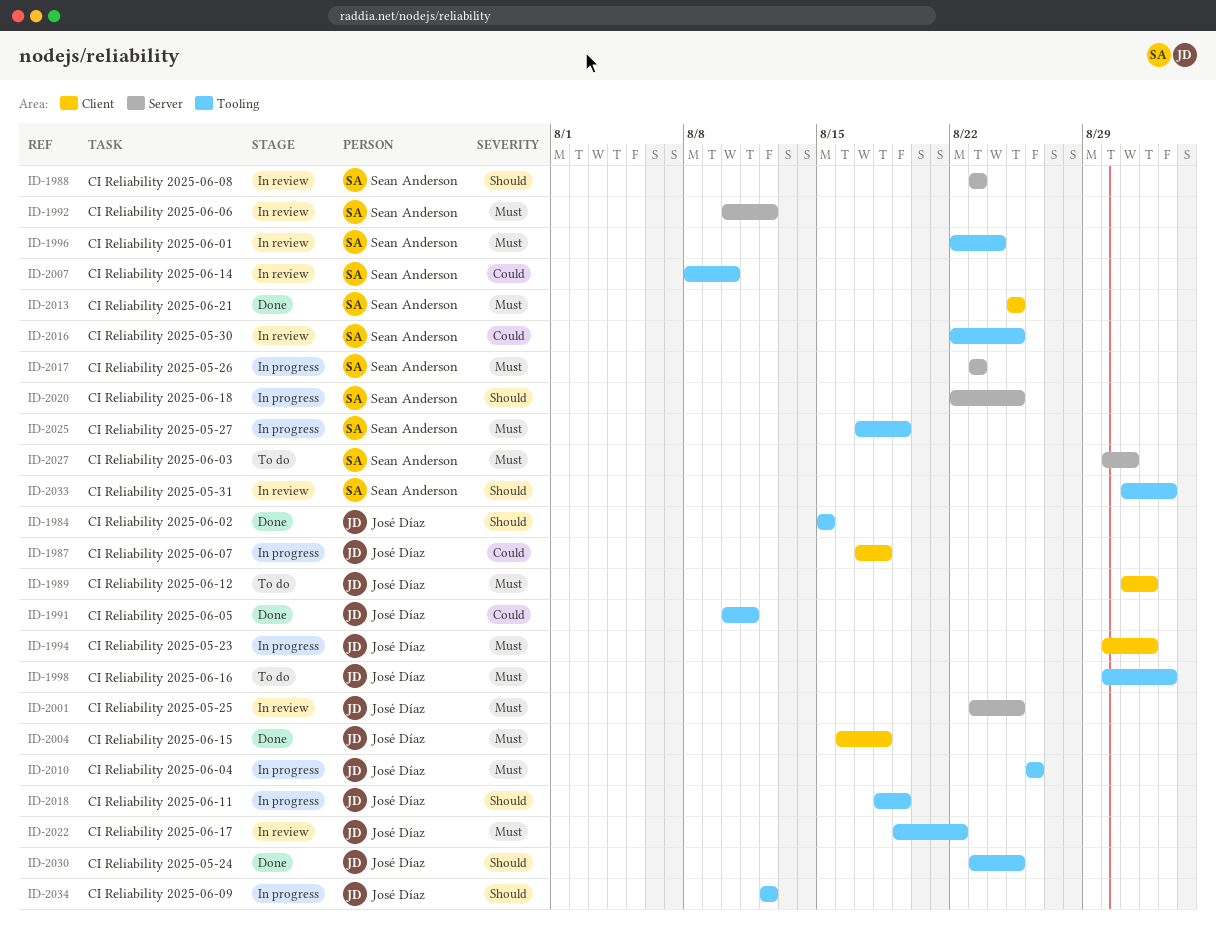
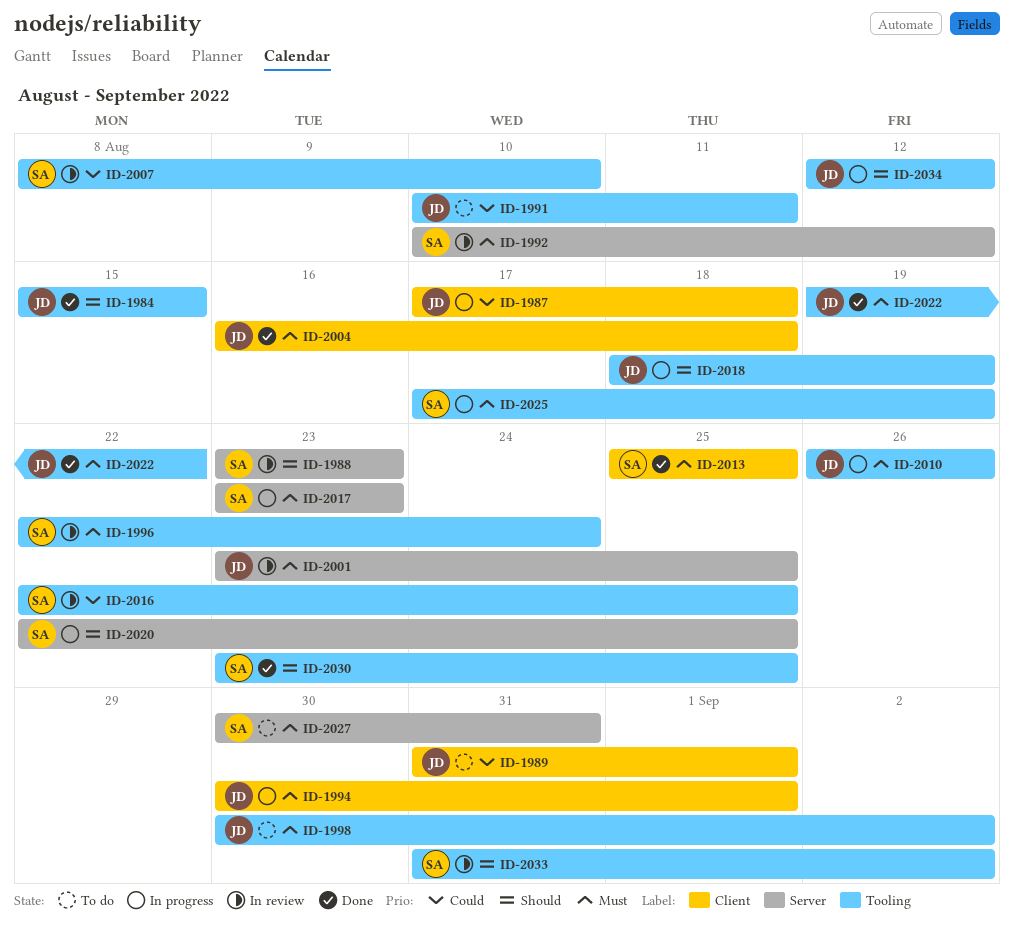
ID-1989, priority: Must -> Could
ID-1991, status: Done -> To do
ID-2022, status: In review -> Done
ID-2030, owner: José Díaz -> Sean Anderson

